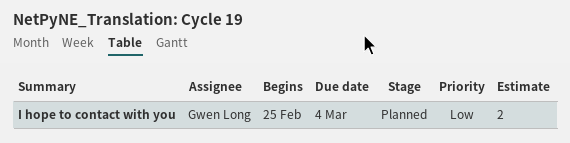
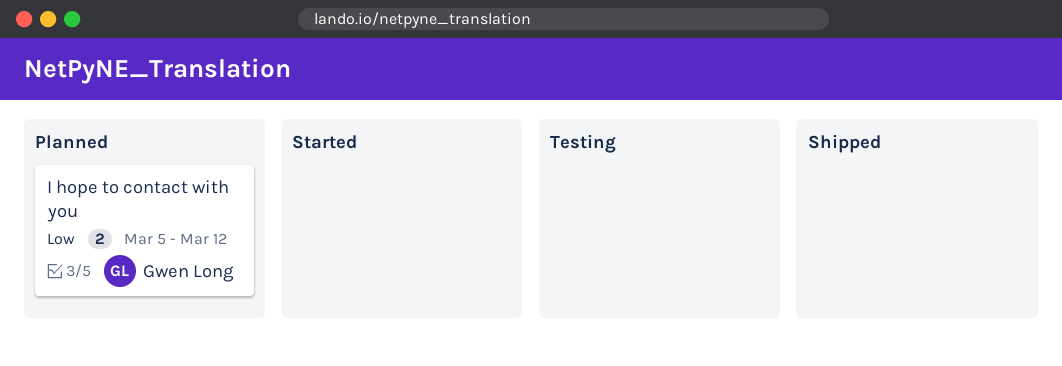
I hope to contact with you, start: Feb 25 -> Mar 5
I hope to contact with you, due: Mar 4 -> Mar 12

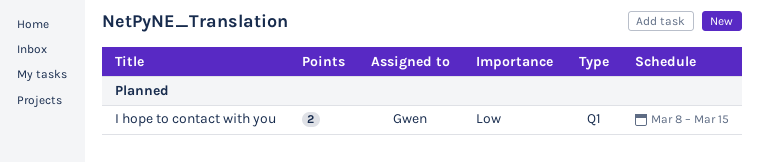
I hope to contact with you, start: Mar 5 -> Mar 8
I hope to contact with you, due: Mar 12 -> Mar 15

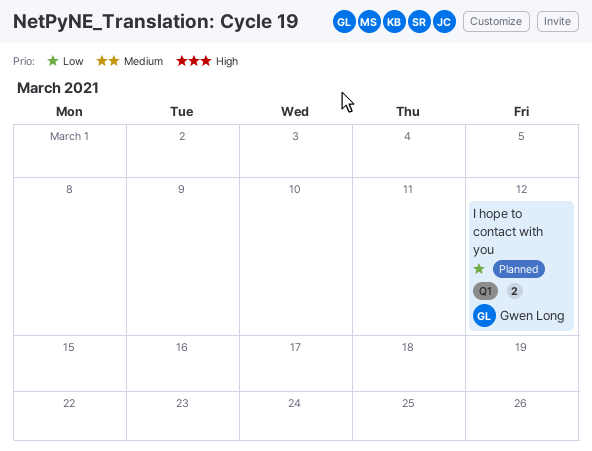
I hope to contact with you, due: Mar 15 -> Mar 12

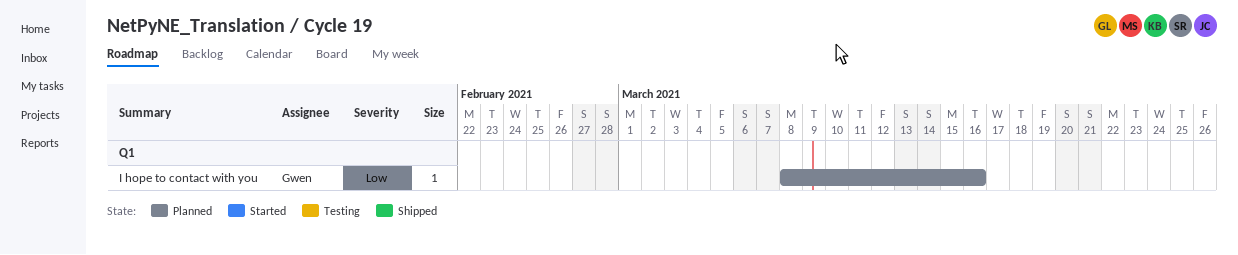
I hope to contact with you, estimate: 2 -> 1
I hope to contact with you, due: Mar 12 -> Mar 16

